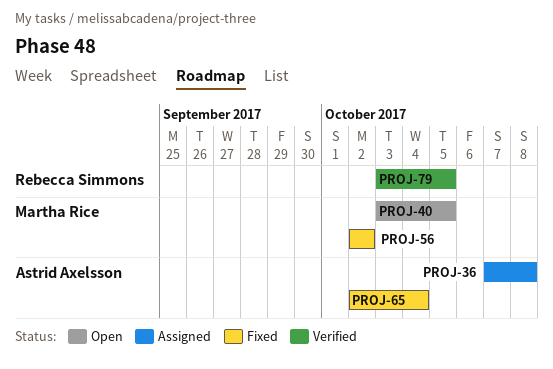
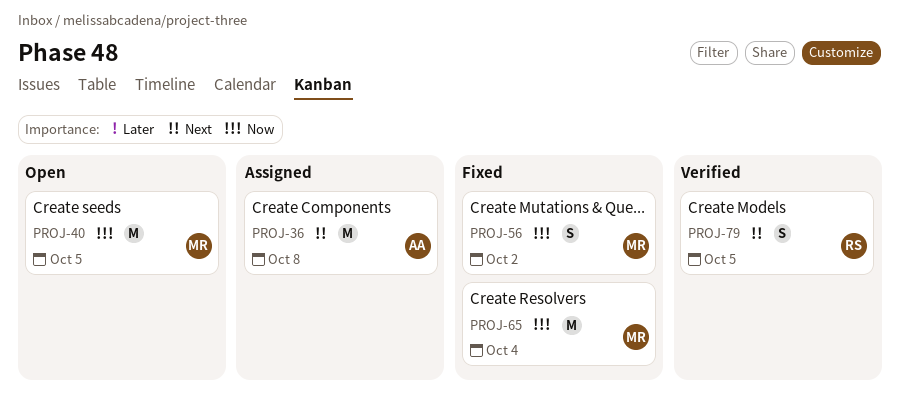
PROJ-65, owner: Astrid Axelsson -> Martha Rice

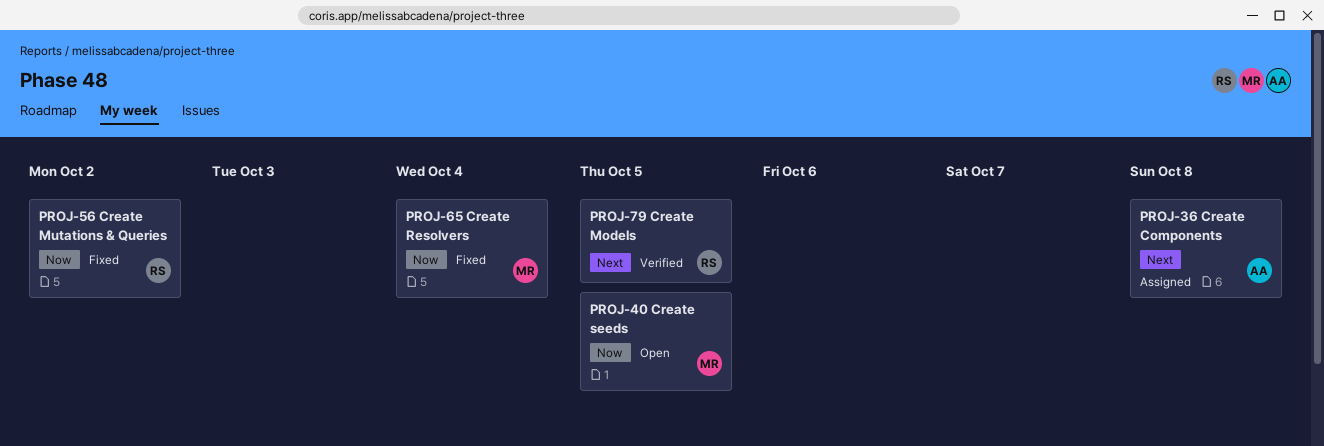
PROJ-56, owner: MR -> RS

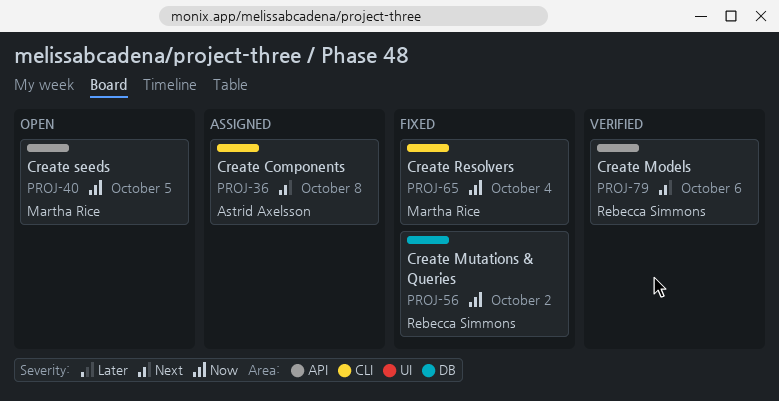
PROJ-79, due: Oct 5 -> Oct 6

